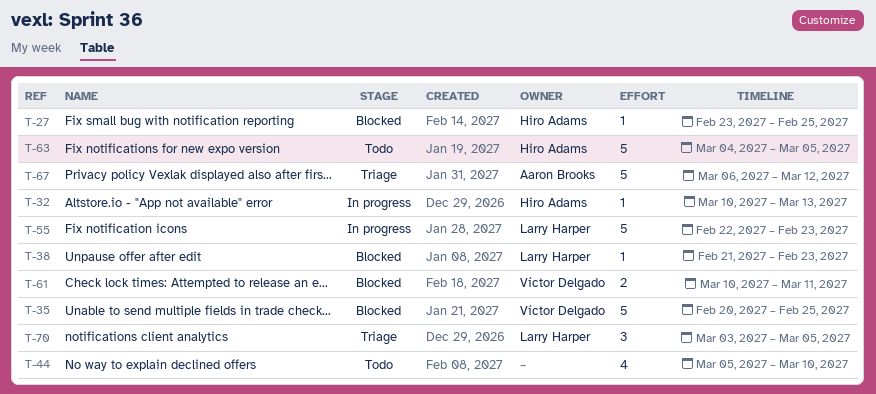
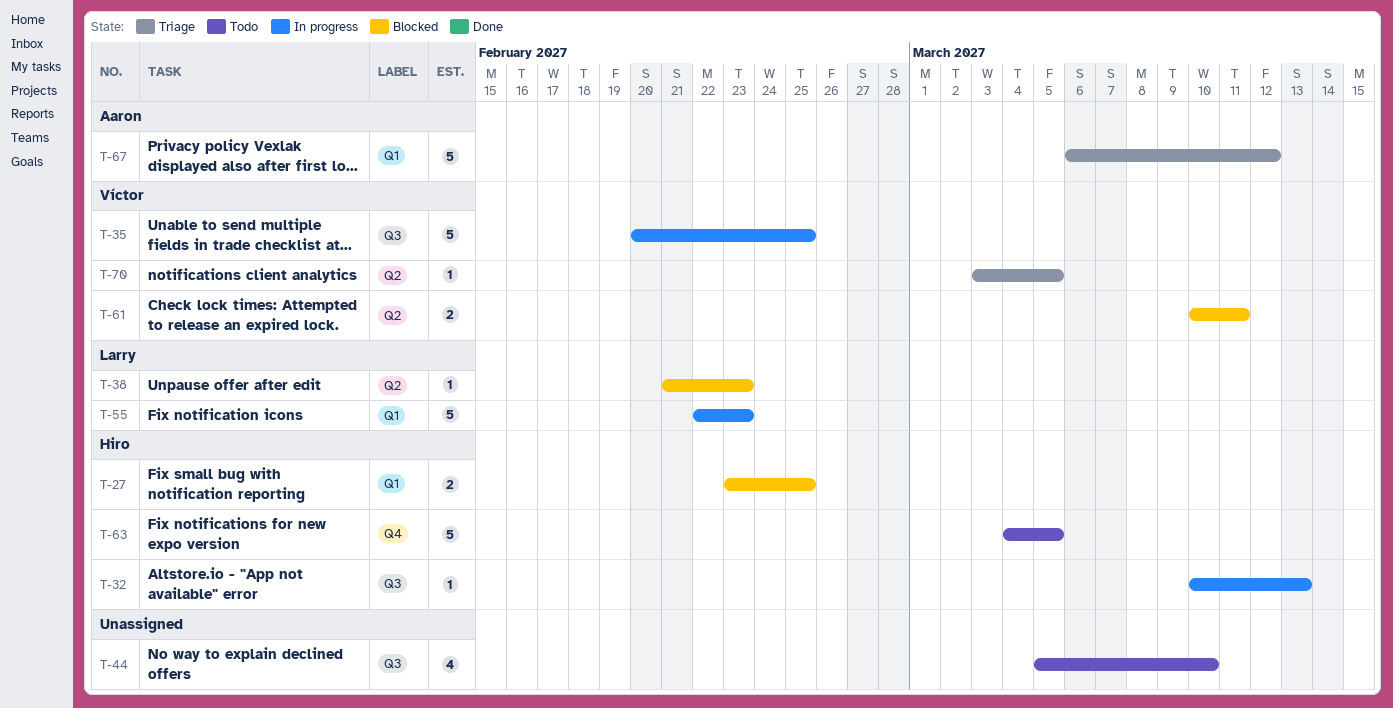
T-27, estimate: 1 -> 2
T-35, status: Blocked -> In progress
T-70, owner: Larry Harper -> Víctor Delgado
T-70, estimate: 3 -> 1

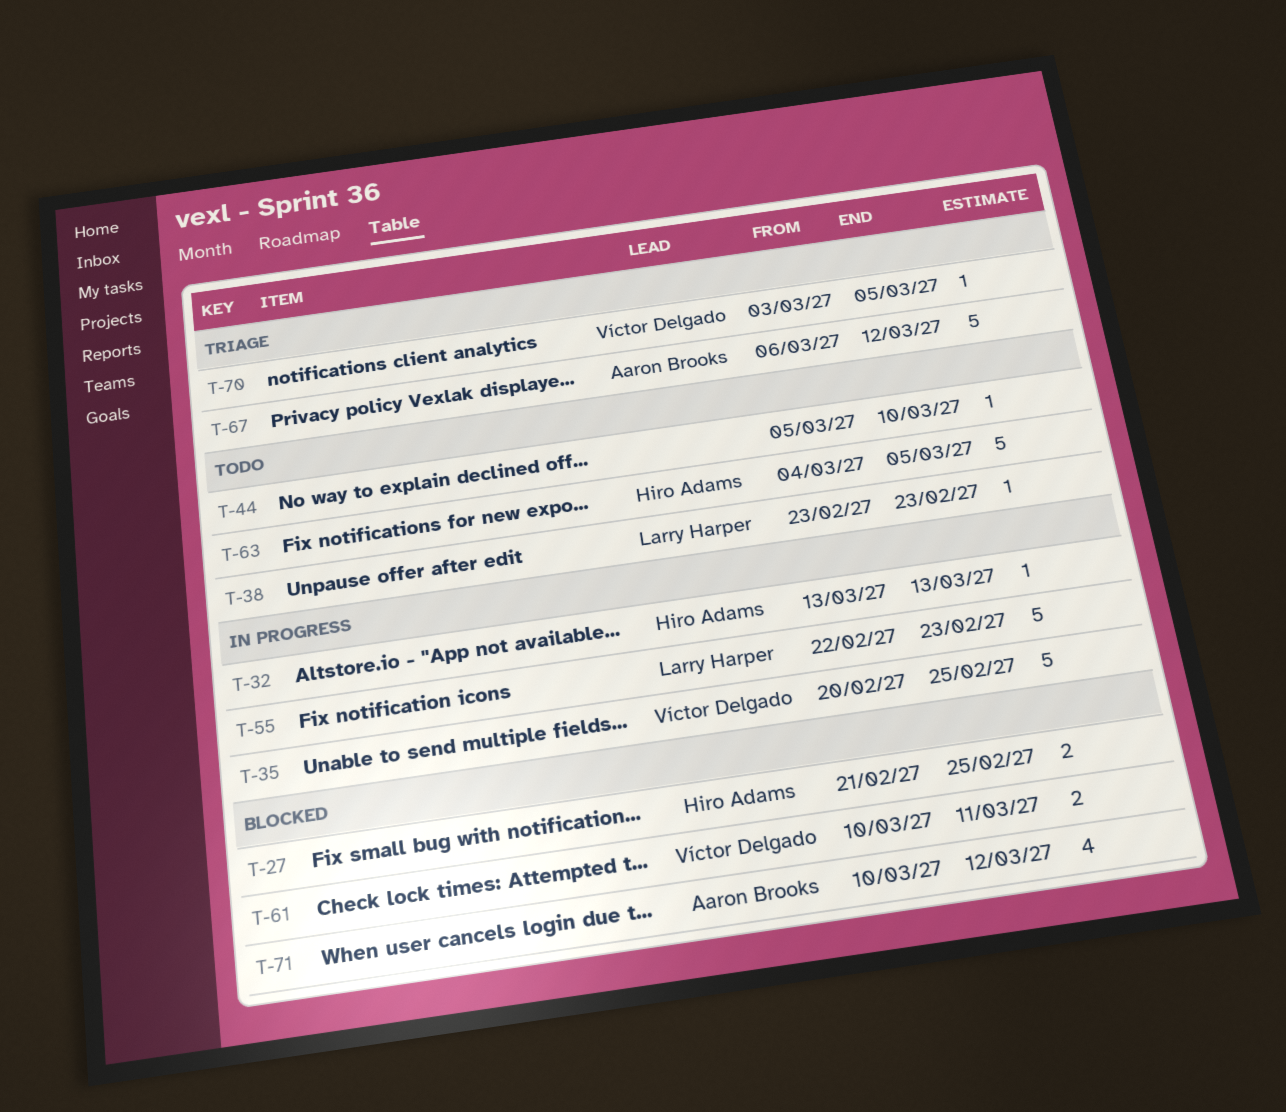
T-27, start: Feb 23 -> Feb 21
T-32, start: Mar 10 -> Mar 13
T-38, status: Blocked -> Todo
T-38, start: Feb 21 -> Feb 23
T-44, estimate: 4 -> 1
T-71: none -> present

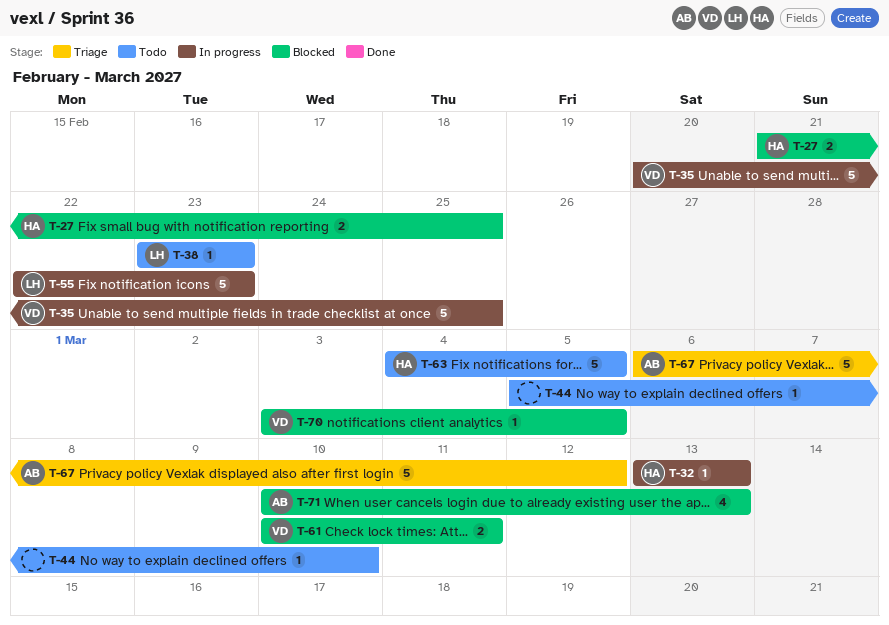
T-70, status: Triage -> Blocked
T-71, due: Mar 12 -> Mar 13

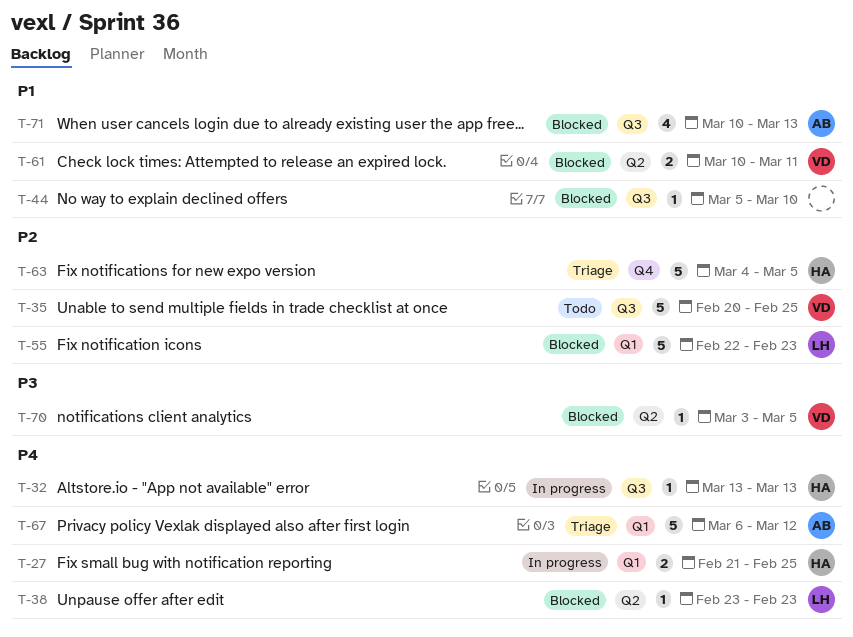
T-27, status: Blocked -> In progress
T-35, status: In progress -> Todo
T-38, status: Todo -> Blocked
T-44, status: Todo -> Blocked
T-55, status: In progress -> Blocked
T-63, status: Todo -> Triage

